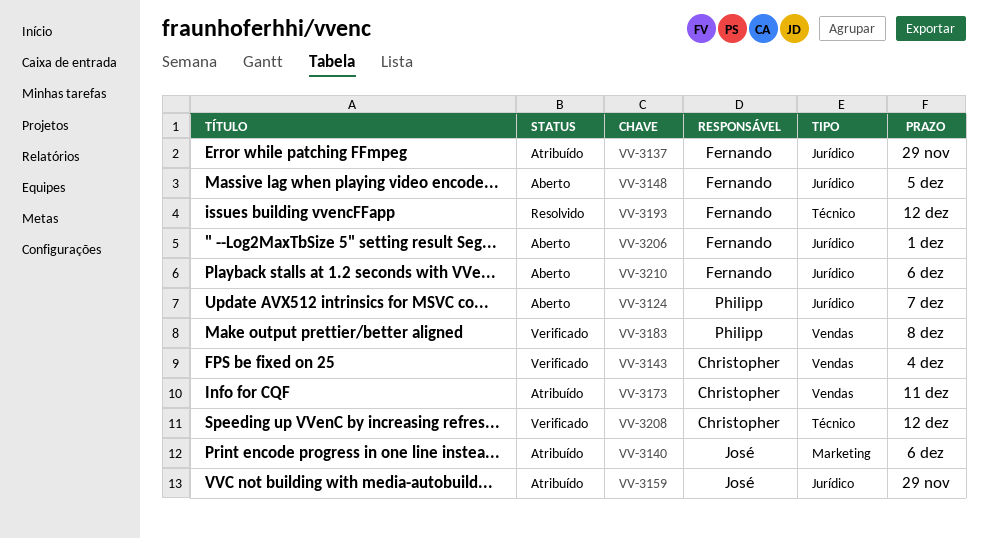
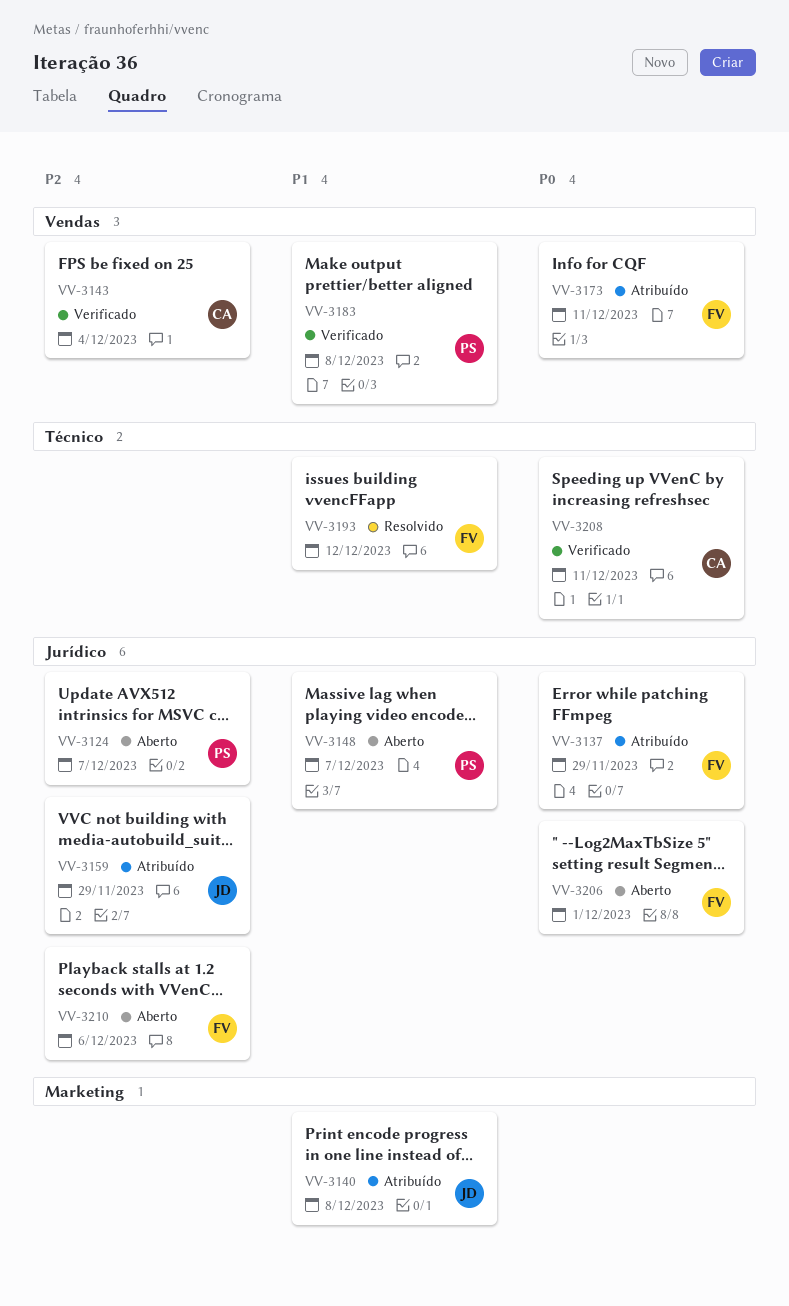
VV-3140, due: Dec 6 -> Dec 8
VV-3148, owner: Fernando -> Philipp
VV-3148, due: Dec 5 -> Dec 7
VV-3173, owner: Christopher -> Fernando
VV-3208, due: Dec 12 -> Dec 11

